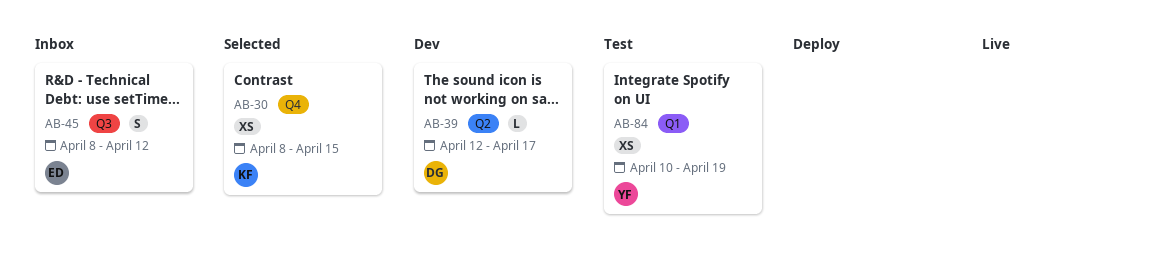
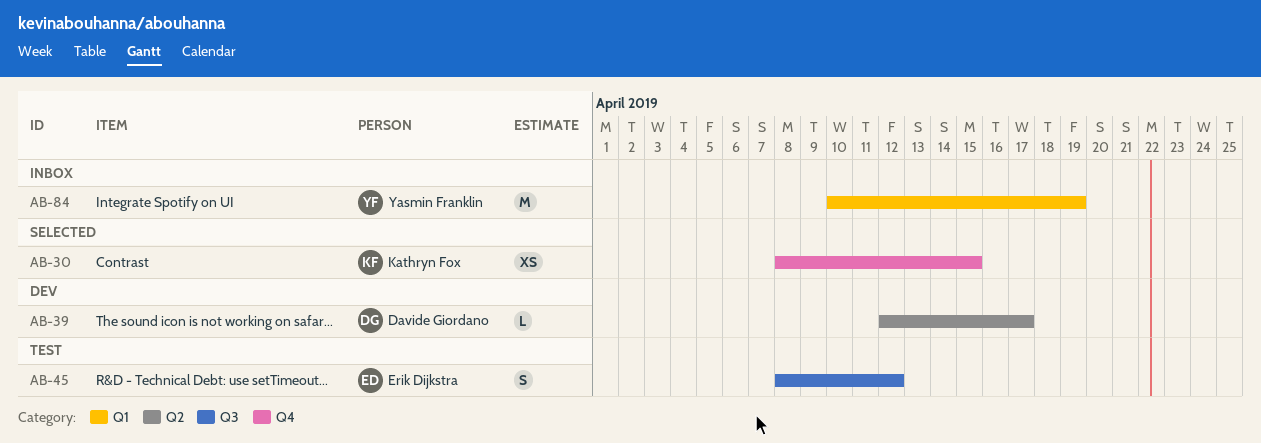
AB-45, status: Inbox -> Test
AB-84, status: Test -> Inbox
AB-84, estimate: XS -> M

